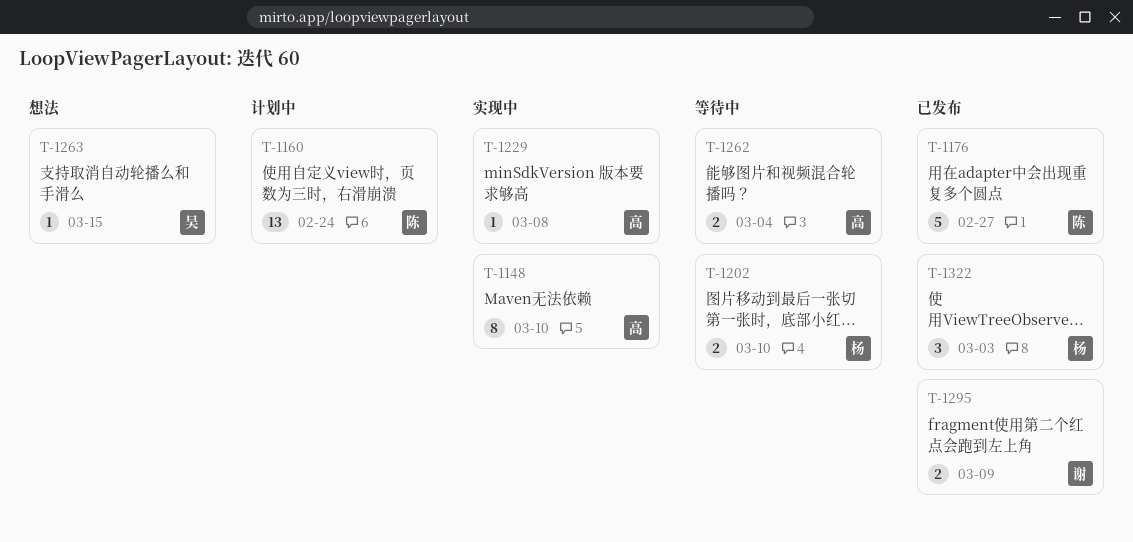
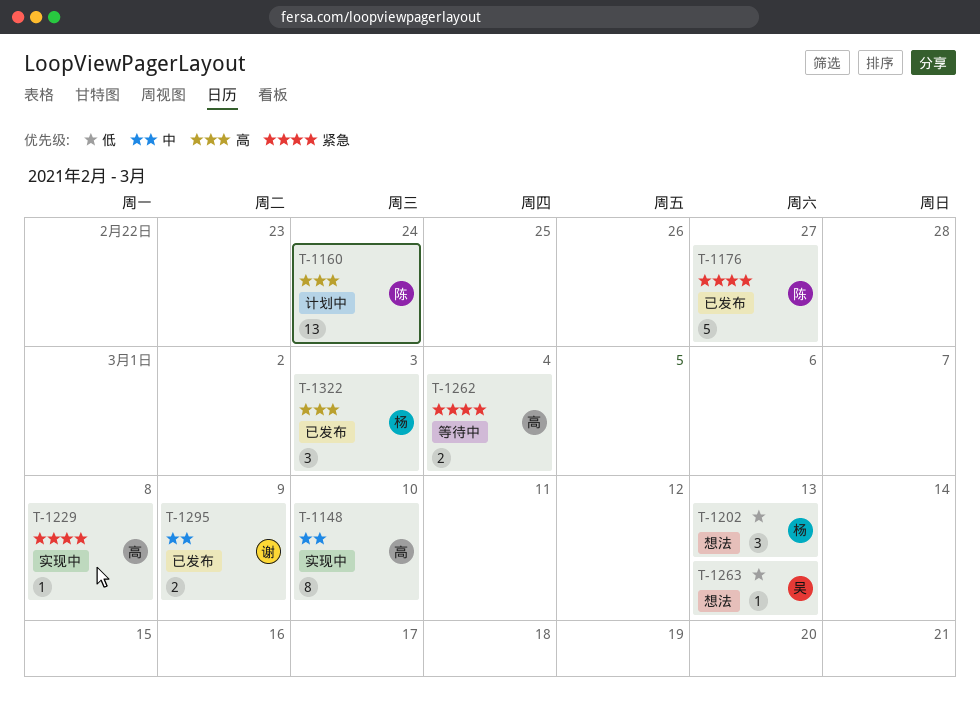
T-1202, status: 等待中 -> 想法
T-1202, estimate: 2 -> 3
T-1202, due: Mar 10 -> Mar 13
T-1263, due: Mar 15 -> Mar 13

